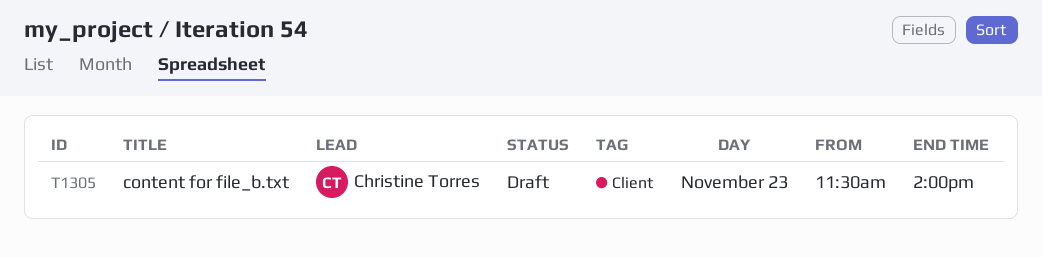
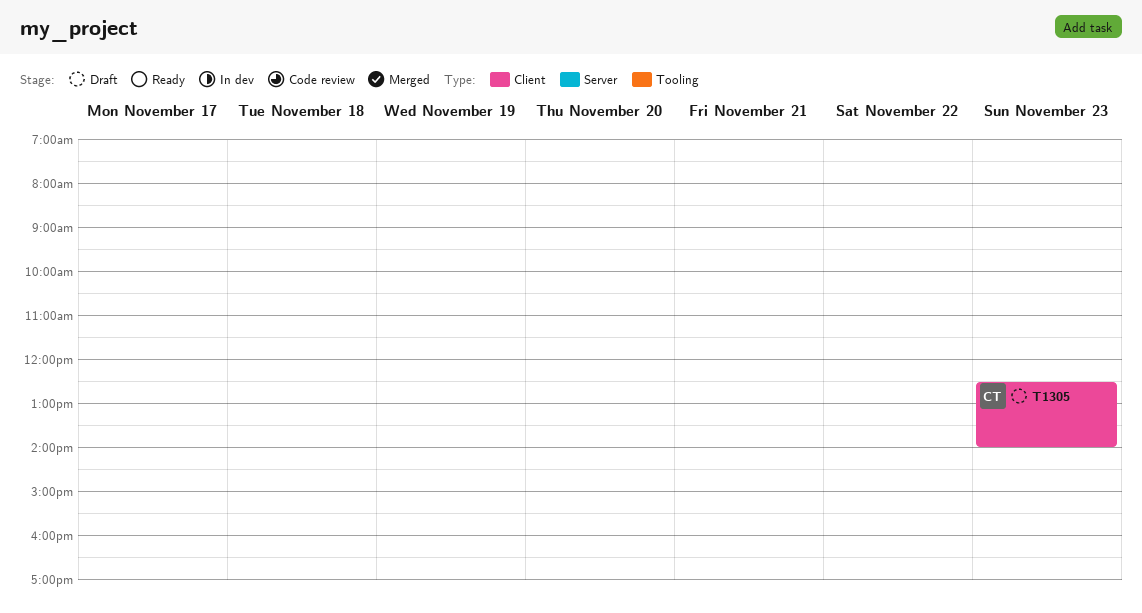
T1305, begins: 11:30 -> 12:30

